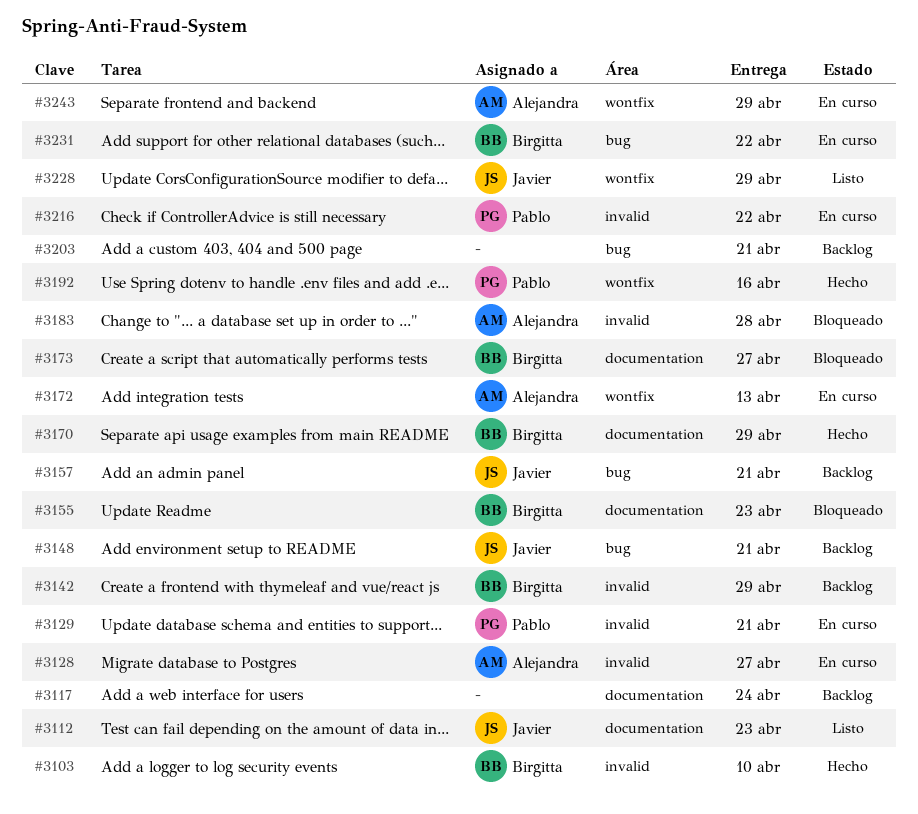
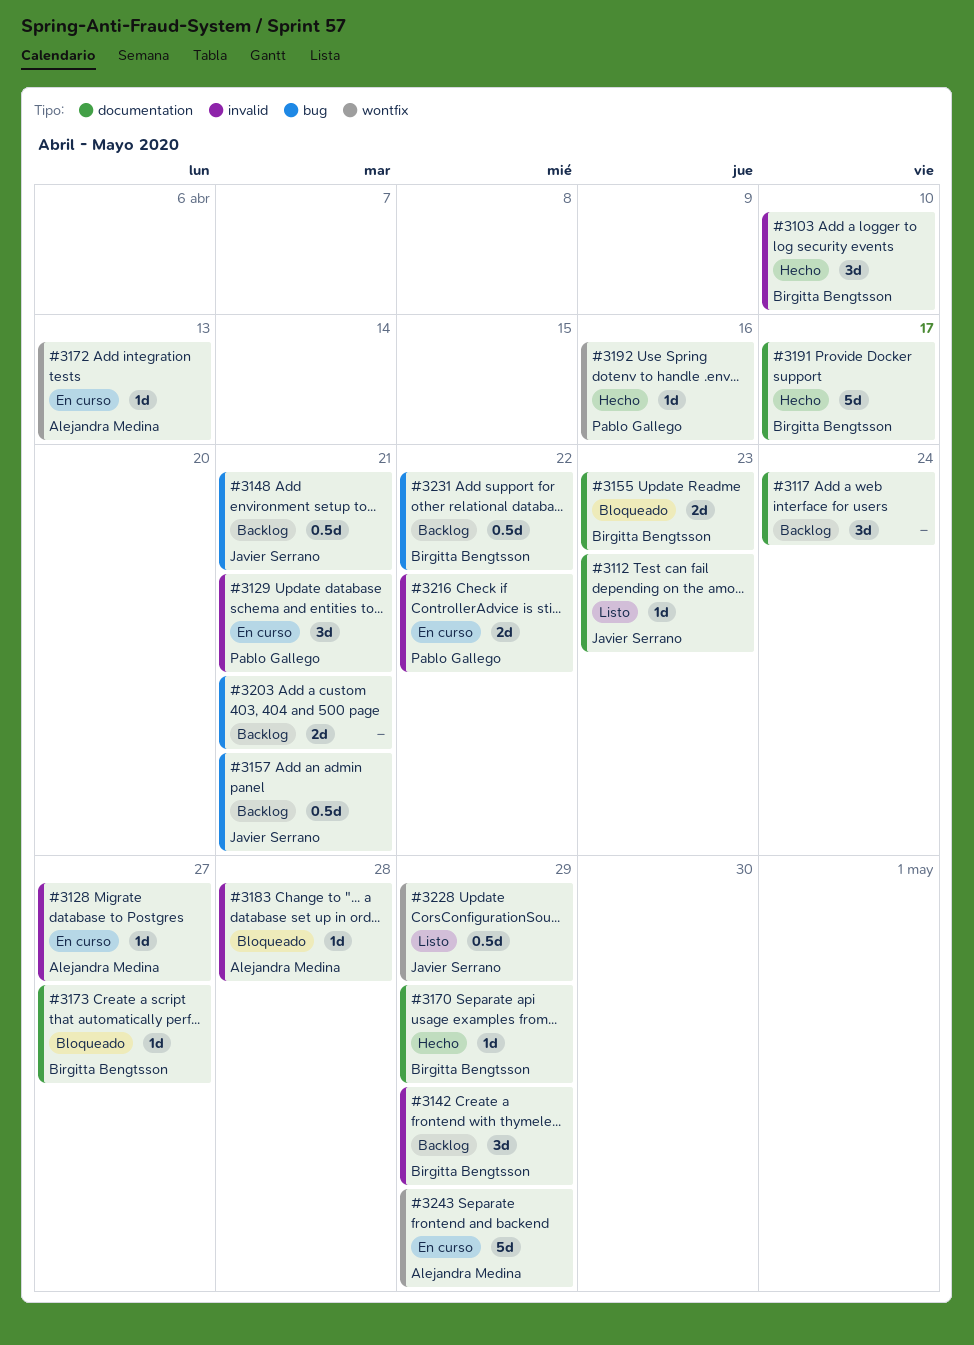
#3191: none -> present
#3231, status: En curso -> Backlog

